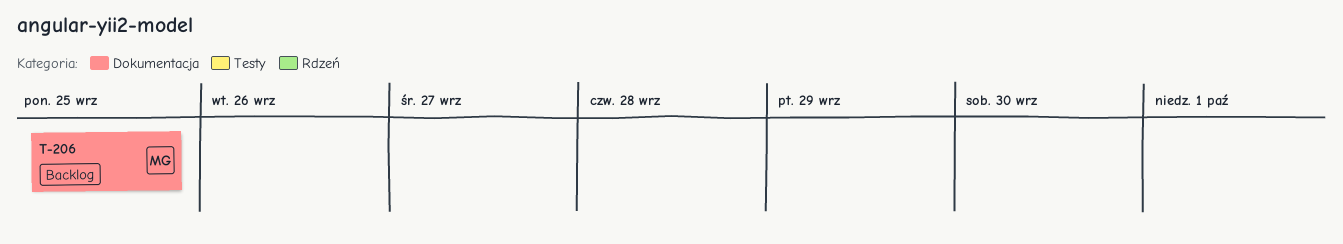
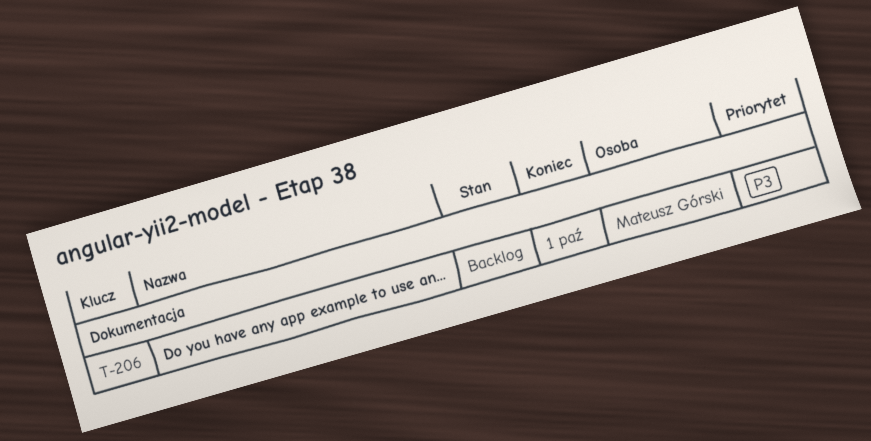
T-206, due: Sep 25 -> Oct 1

